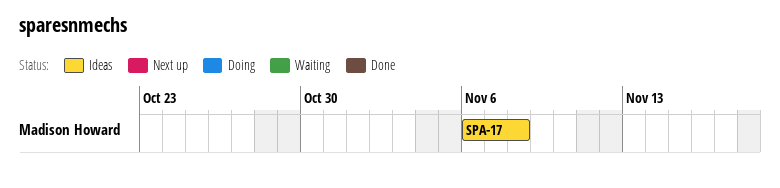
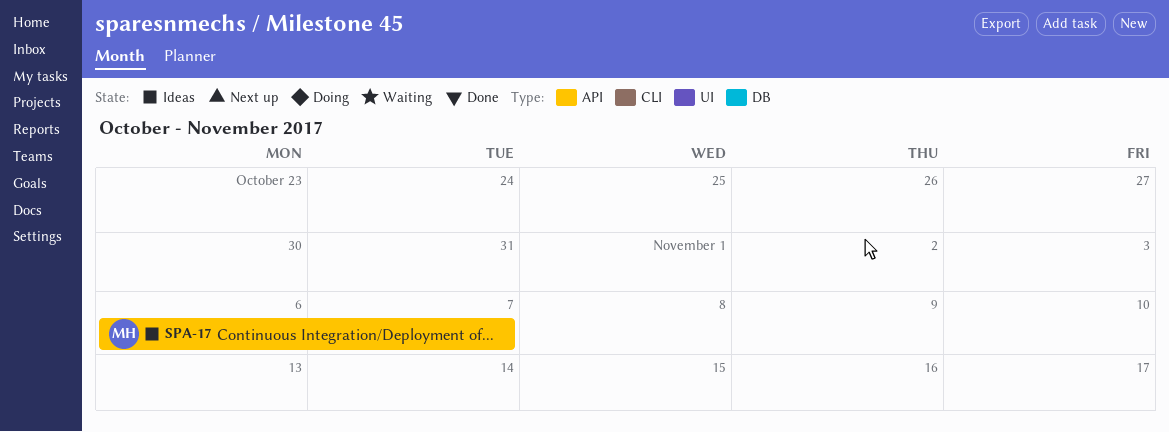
SPA-17, due: Nov 8 -> Nov 7

